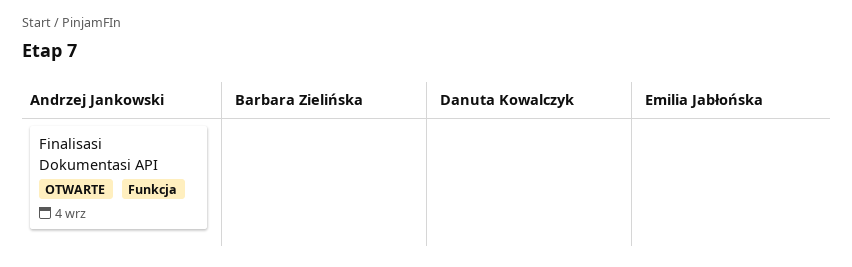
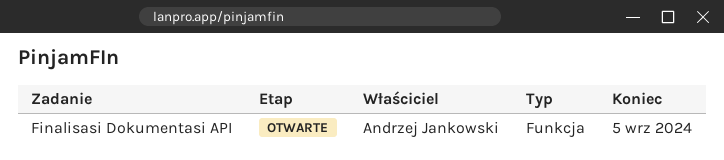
Finalisasi Dokumentasi API, due: Sep 4 -> Sep 5

